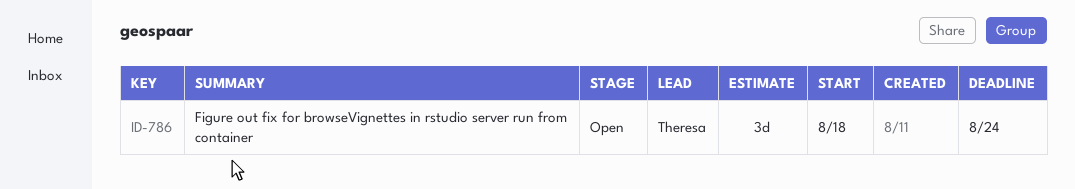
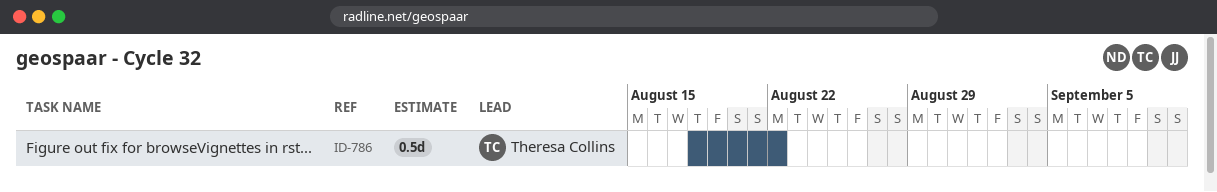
ID-786, estimate: 3d -> 0.5d
ID-786, due: Aug 24 -> Aug 22

